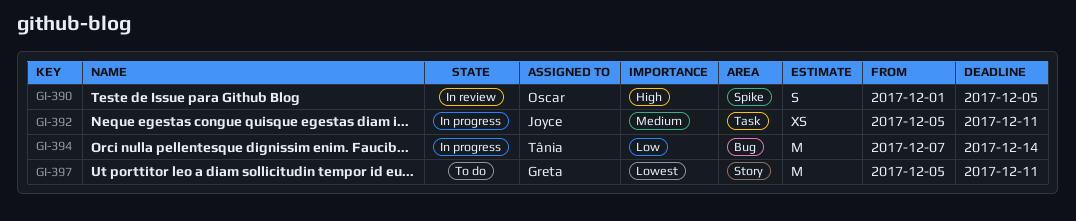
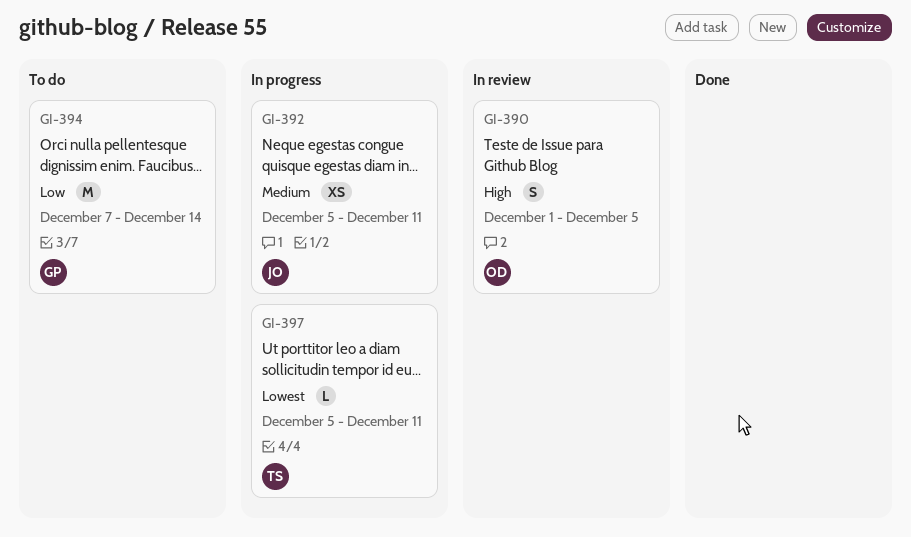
GI-394, status: In progress -> To do
GI-394, owner: Tânia -> Greta
GI-397, status: To do -> In progress
GI-397, owner: Greta -> Tânia
GI-397, estimate: M -> L

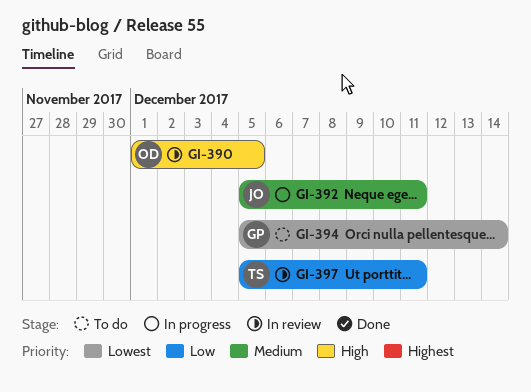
GI-394, priority: Low -> Lowest
GI-394, start: Dec 7 -> Dec 5
GI-397, status: In progress -> In review
GI-397, priority: Lowest -> Low

